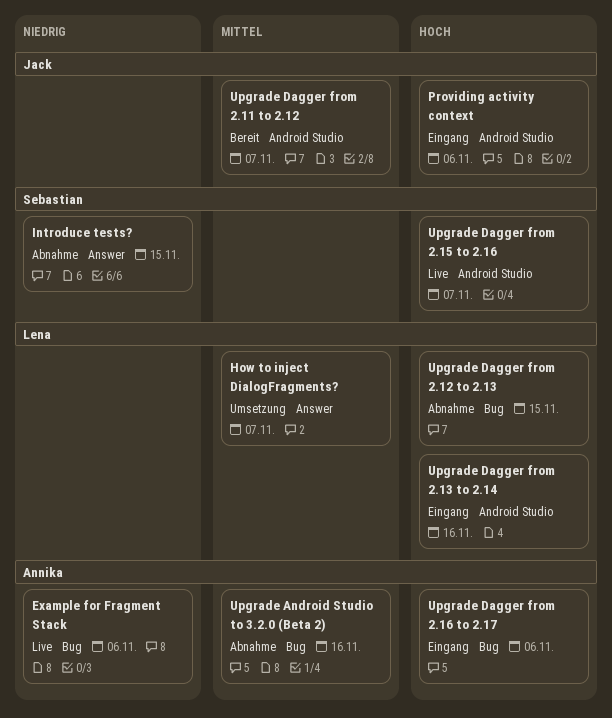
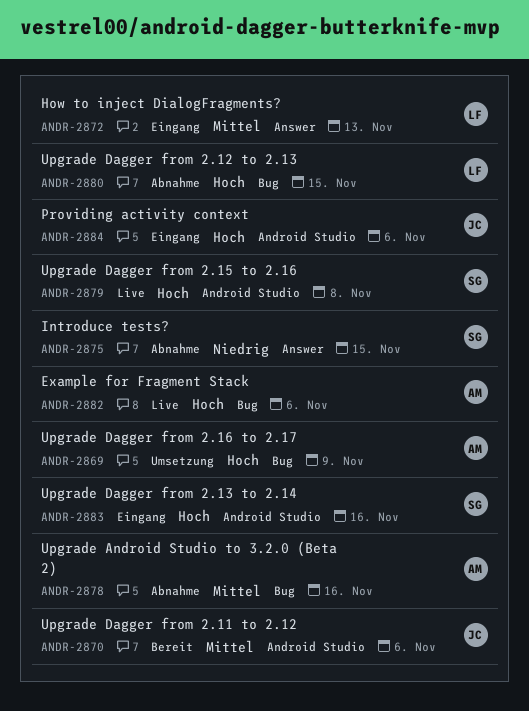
Example for Fragment Stack, priority: Niedrig -> Hoch
How to inject DialogFragments?, status: Umsetzung -> Eingang
How to inject DialogFragments?, due: Nov 7 -> Nov 13
Upgrade Dagger from 2.11 to 2.12, due: Nov 7 -> Nov 6
Upgrade Dagger from 2.13 to 2.14, owner: Lena -> Sebastian
Upgrade Dagger from 2.15 to 2.16, due: Nov 7 -> Nov 8
Upgrade Dagger from 2.16 to 2.17, status: Eingang -> Umsetzung
Upgrade Dagger from 2.16 to 2.17, due: Nov 6 -> Nov 9

